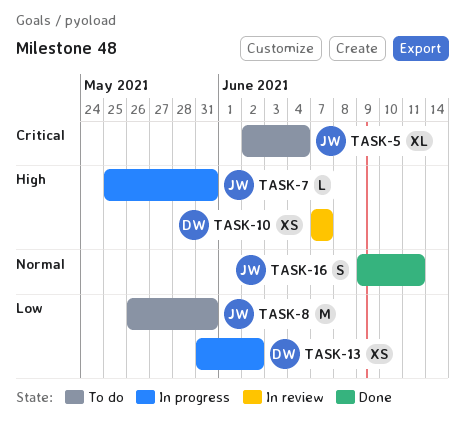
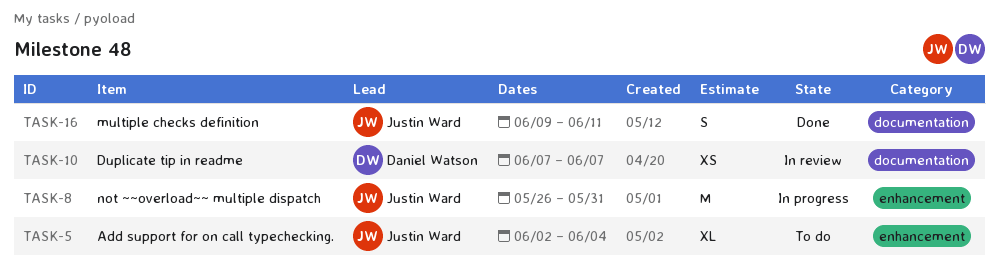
TASK-7: present -> none
TASK-8, status: To do -> In progress
TASK-13: present -> none

